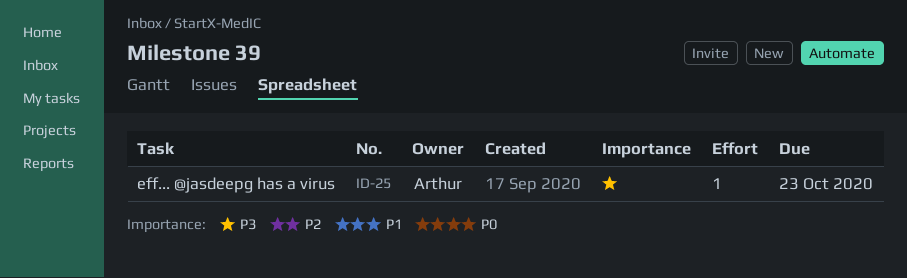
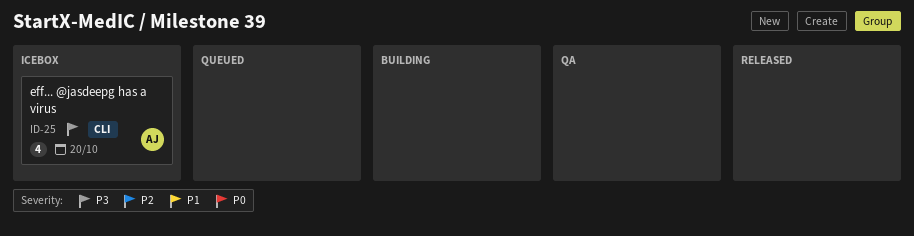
ID-25, estimate: 1 -> 4
ID-25, due: Oct 23 -> Oct 20

